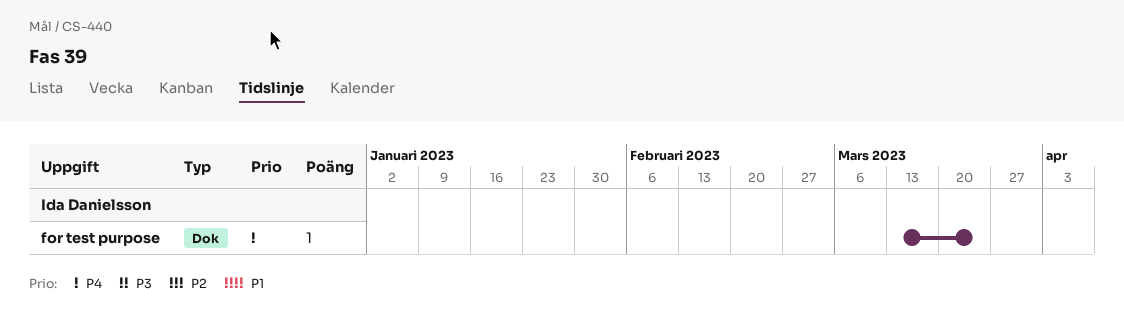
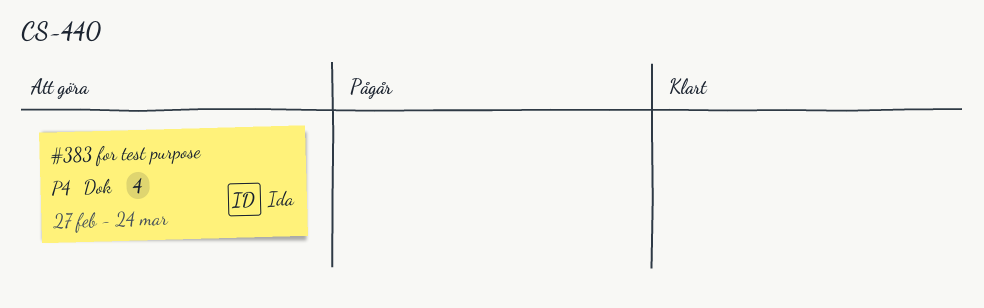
for test purpose, estimate: 1 -> 4
for test purpose, start: Mar 13 -> Feb 27

